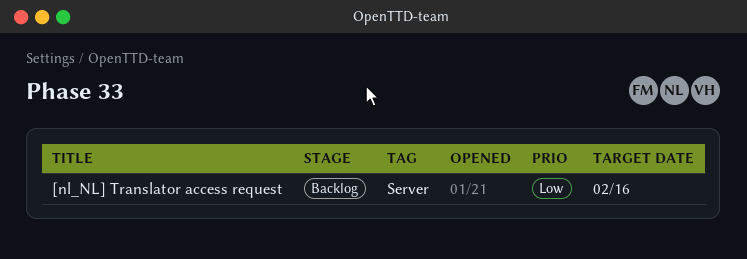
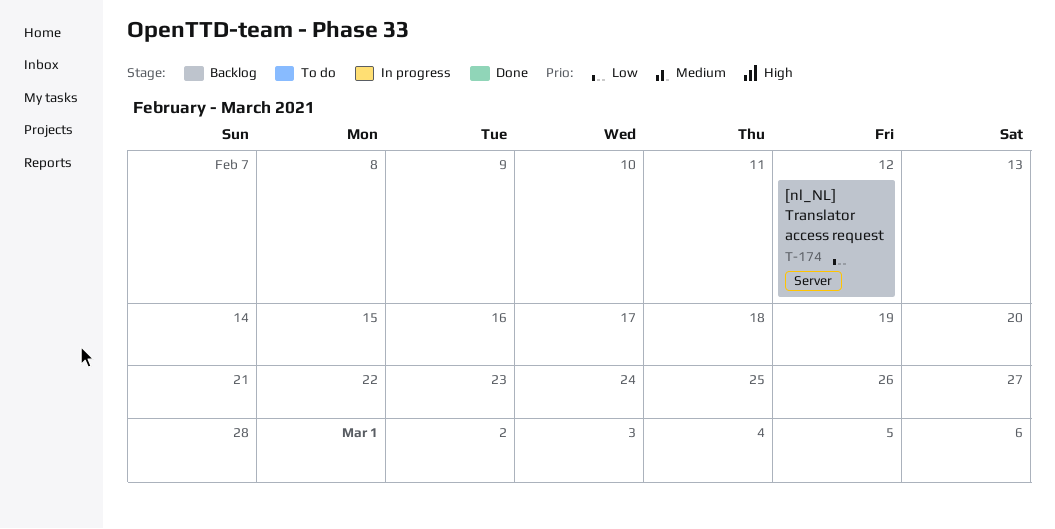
[nl_NL] Translator access request, due: Feb 16 -> Feb 12

